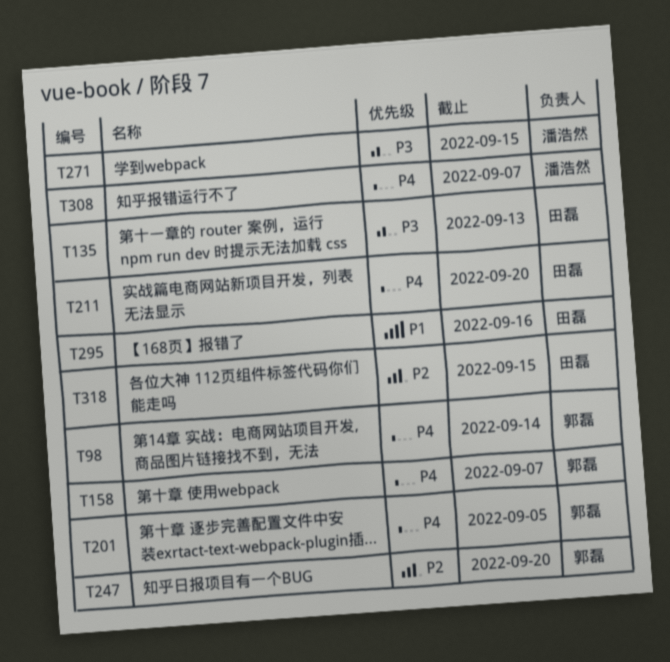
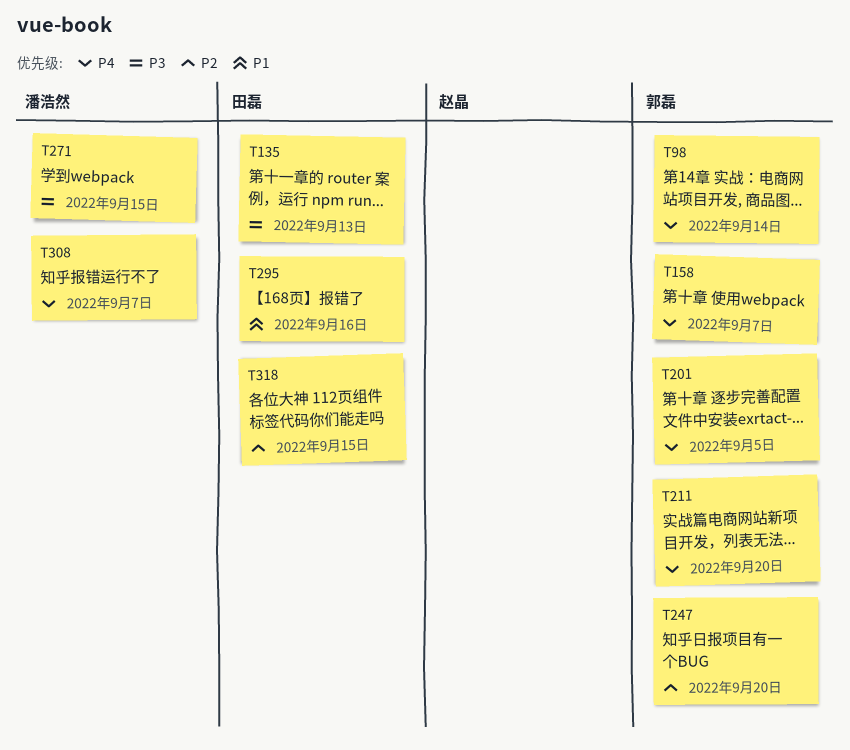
T211, owner: 田磊 -> 郭磊

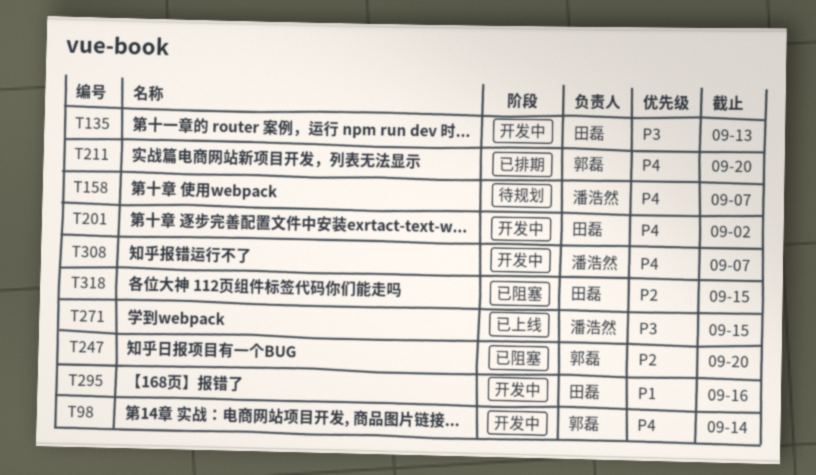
T158, owner: 郭磊 -> 潘浩然
T201, owner: 郭磊 -> 田磊
T201, due: Sep 5 -> Sep 2

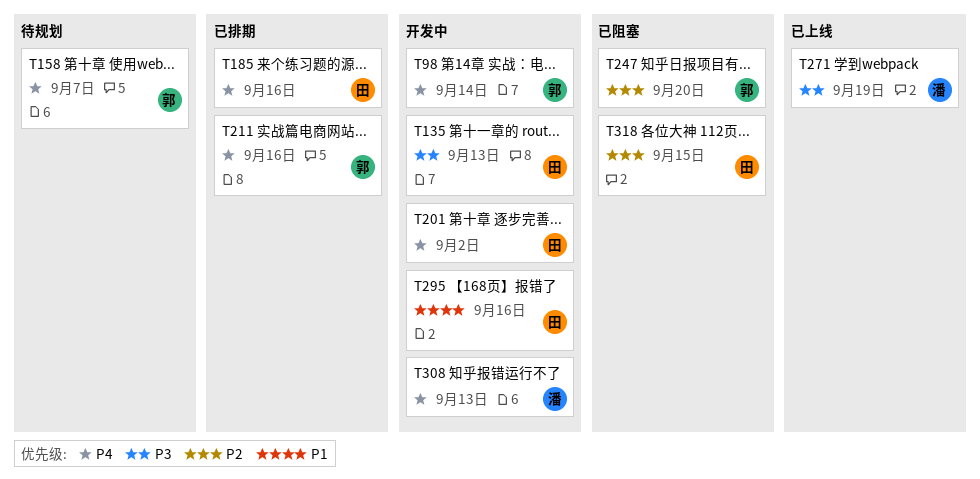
T158, owner: 潘浩然 -> 郭磊
T185: none -> present
T211, due: Sep 20 -> Sep 16
T271, due: Sep 15 -> Sep 19
T308, due: Sep 7 -> Sep 13

